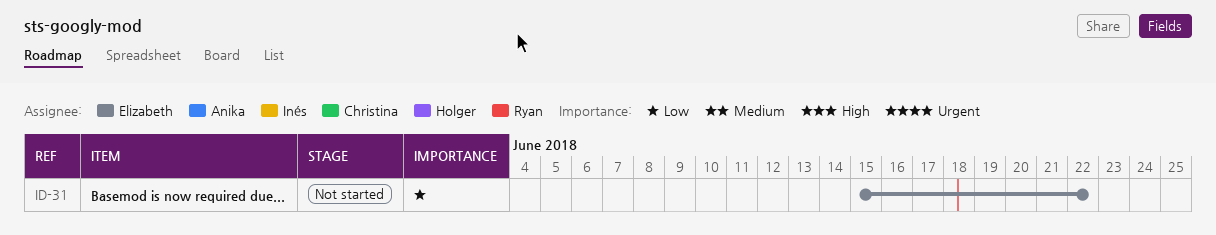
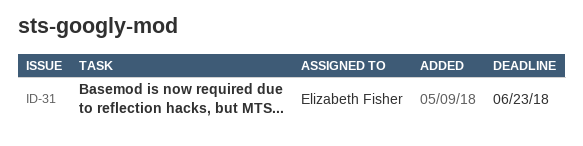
ID-31, due: Jun 22 -> Jun 23

